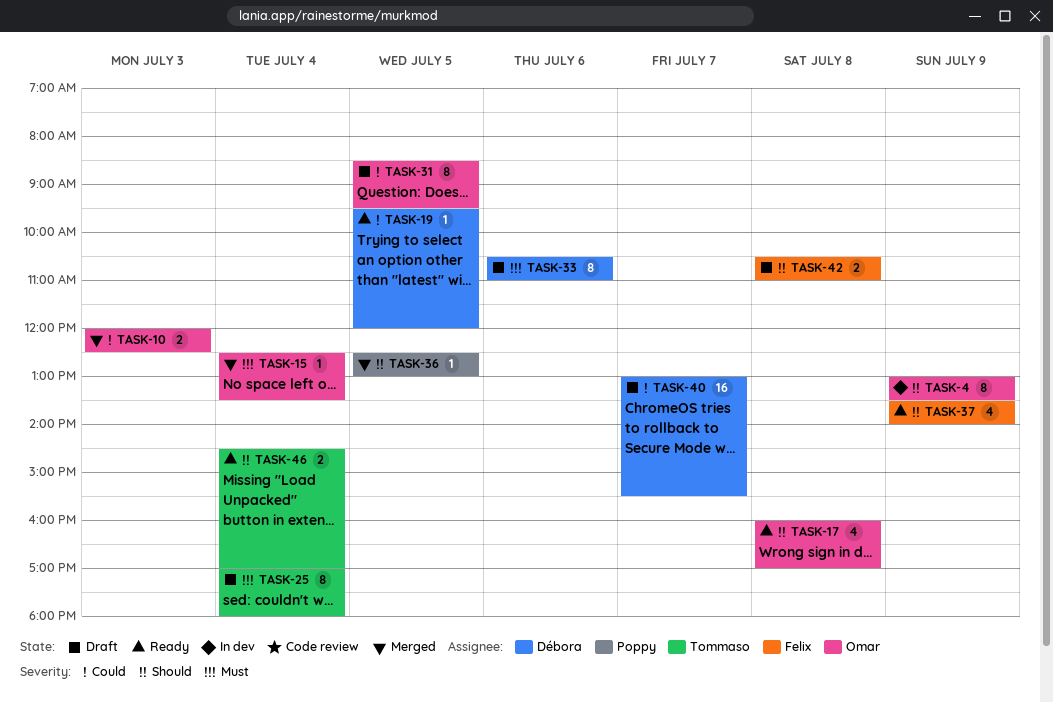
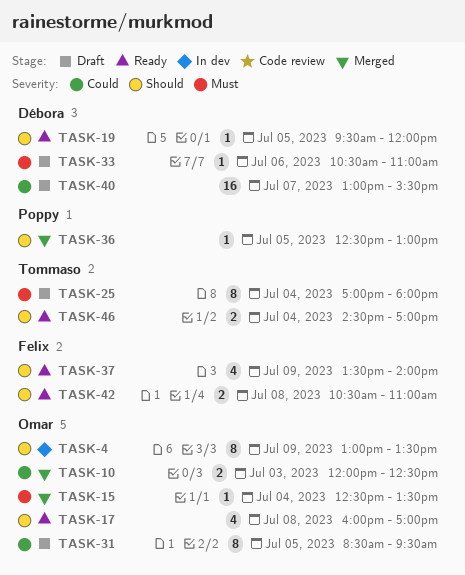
TASK-19, priority: Could -> Should
TASK-33, estimate: 8 -> 1
TASK-42, status: Draft -> Ready

